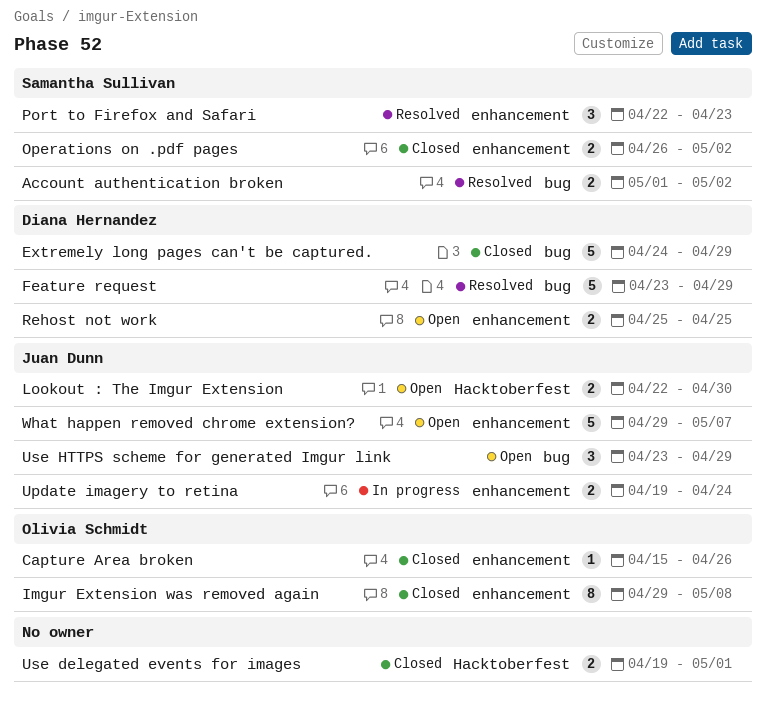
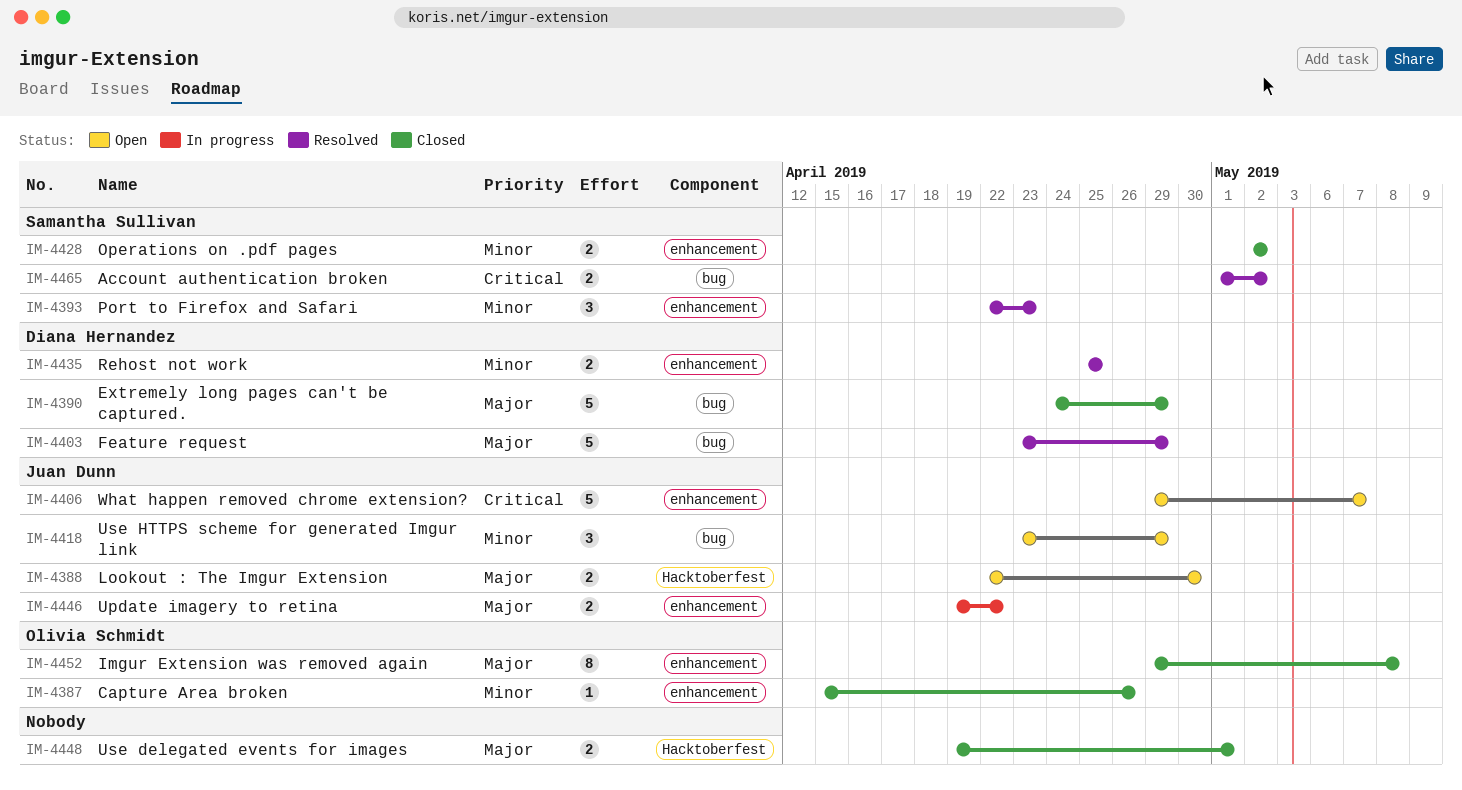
Operations on .pdf pages, start: Apr 26 -> May 2
Rehost not work, status: Open -> Resolved
Update imagery to retina, due: Apr 24 -> Apr 22

